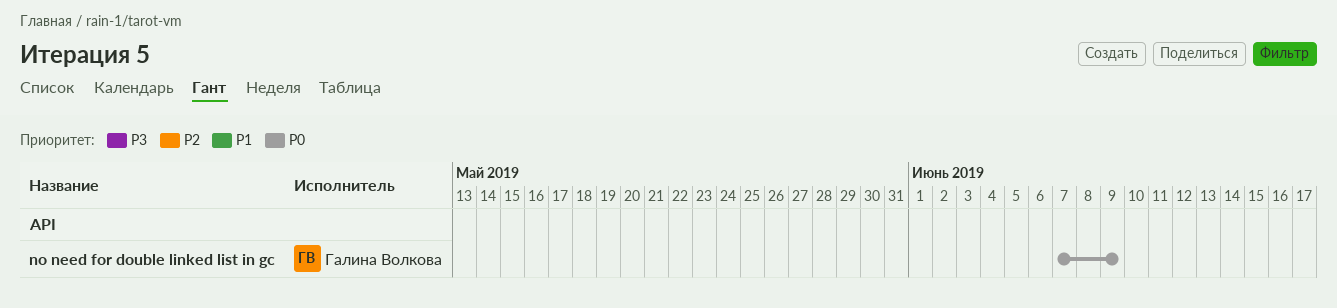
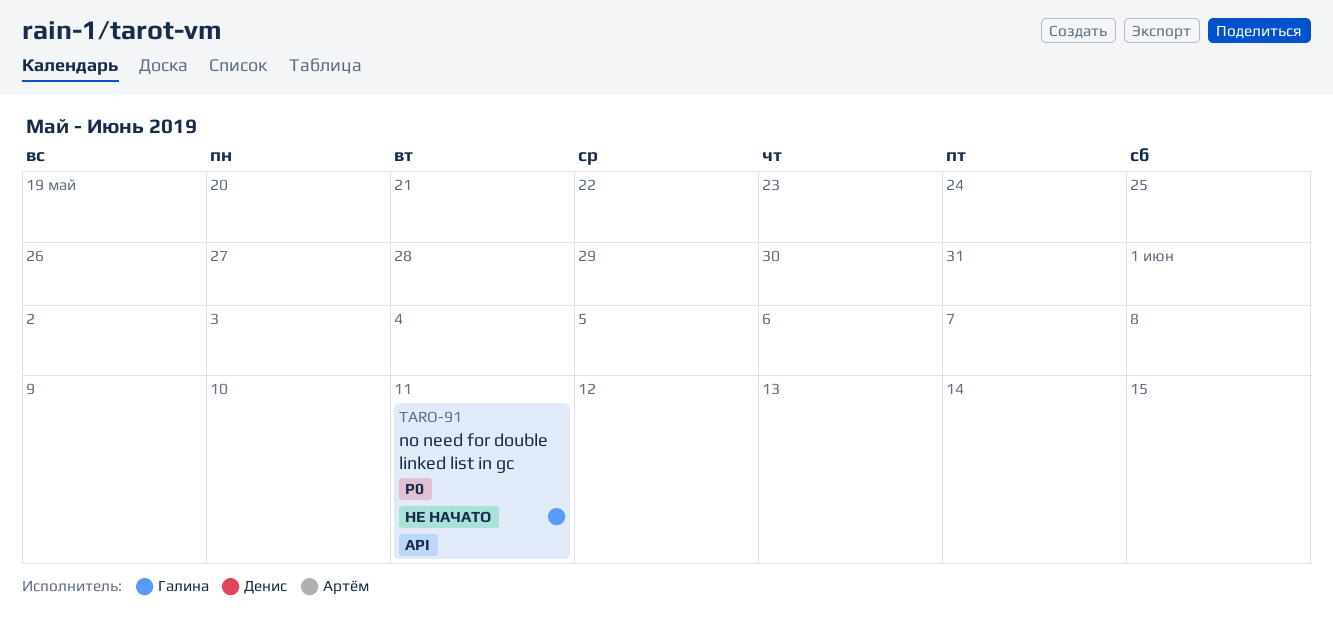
no need for double linked list in gc, due: Jun 9 -> Jun 11

